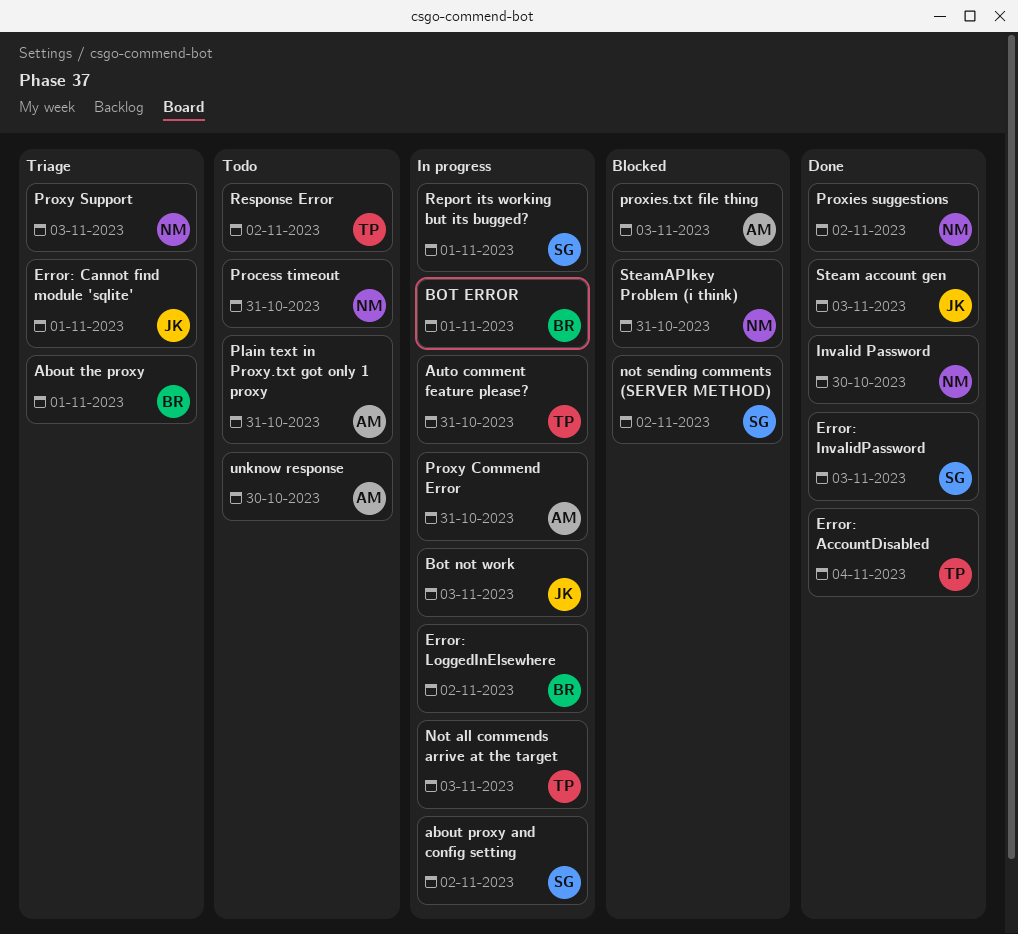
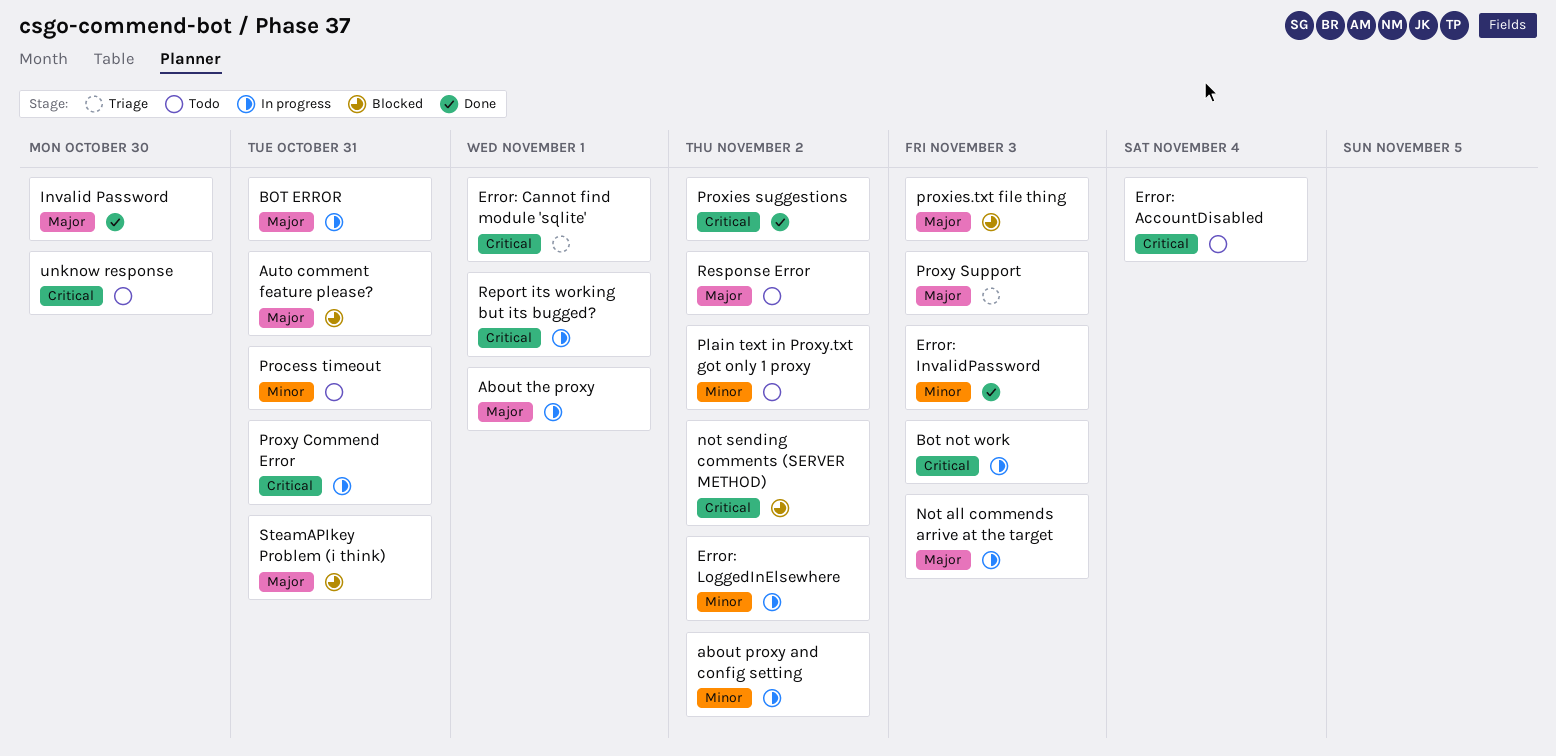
About the proxy, status: Triage -> In progress
Auto comment feature please?, status: In progress -> Blocked
BOT ERROR, due: Nov 1 -> Oct 31
Error: AccountDisabled, status: Done -> Todo
Plain text in Proxy.txt got only 1 proxy, due: Oct 31 -> Nov 2
Steam account gen: present -> none

